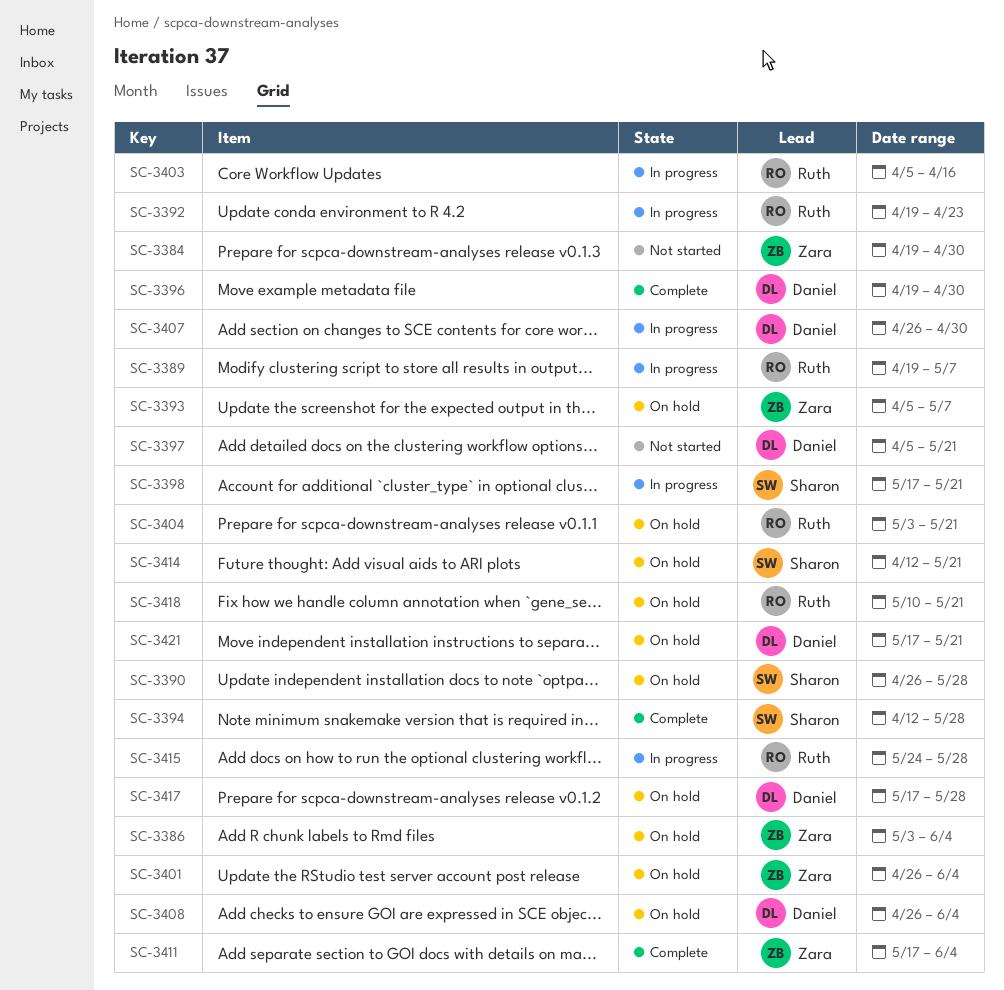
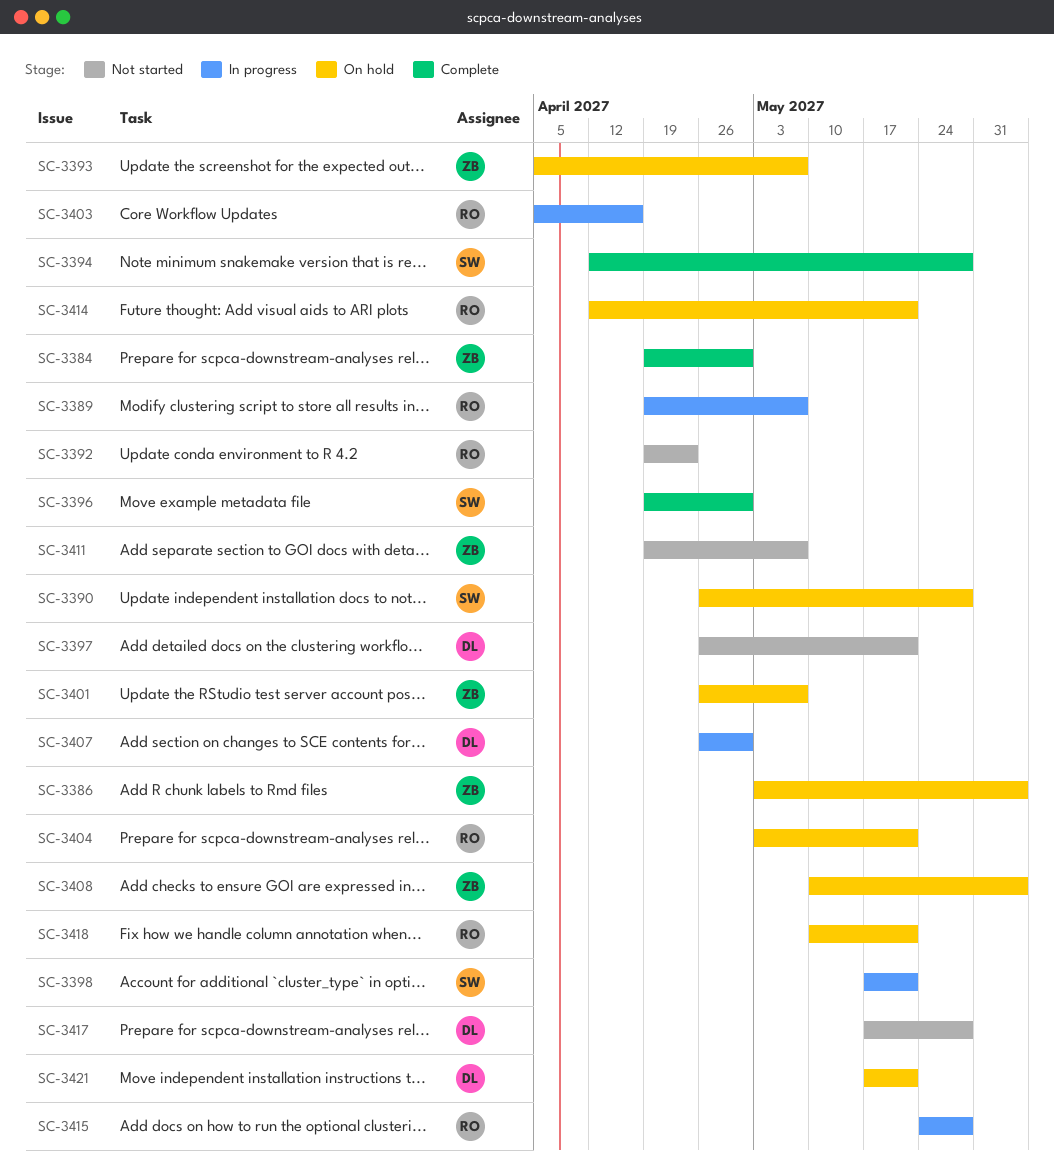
SC-3384, status: Not started -> Complete
SC-3392, status: In progress -> Not started
SC-3396, owner: Daniel -> Sharon
SC-3397, start: Apr 5 -> Apr 26
SC-3401, due: Jun 4 -> May 7
SC-3408, owner: Daniel -> Zara
SC-3408, start: Apr 26 -> May 10
SC-3411, status: Complete -> Not started
SC-3411, start: May 17 -> Apr 19
SC-3411, due: Jun 4 -> May 7
SC-3414, owner: Sharon -> Ruth
SC-3417, status: On hold -> Not started

